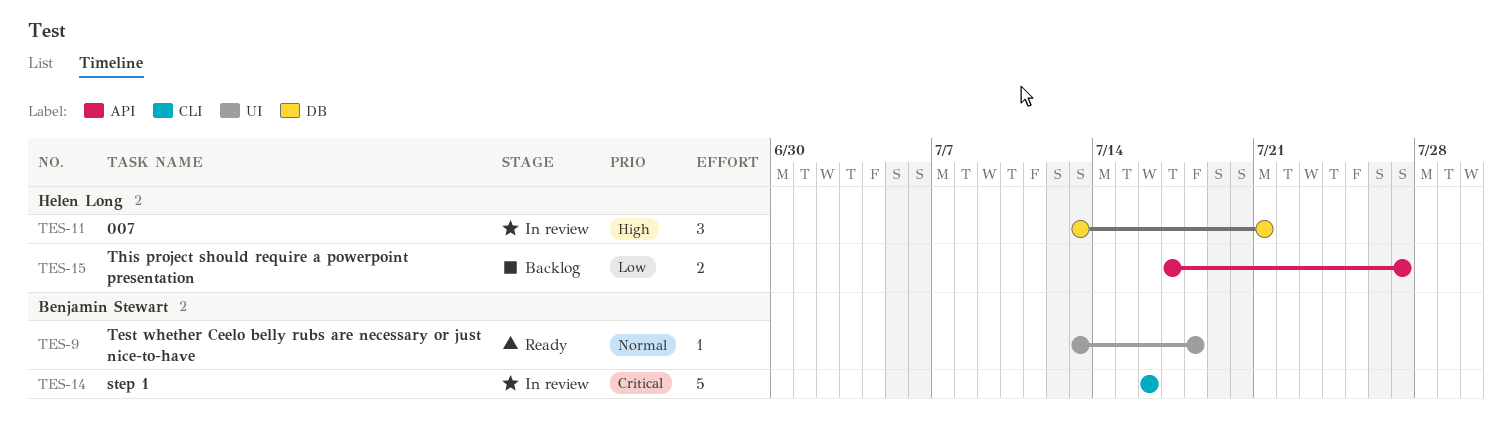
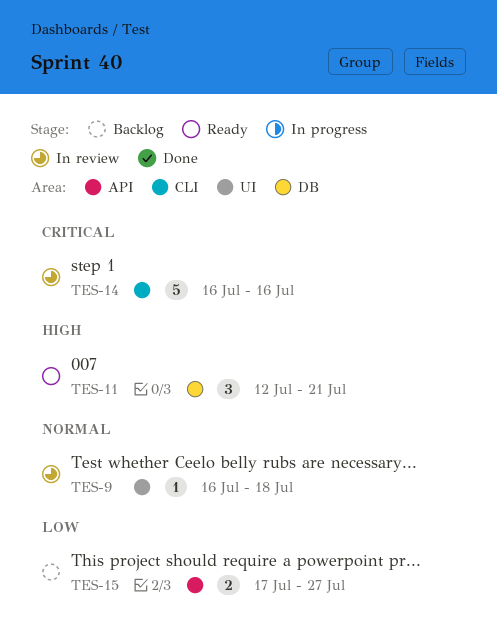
TES-9, status: Ready -> In review
TES-9, start: Jul 13 -> Jul 16
TES-11, status: In review -> Ready
TES-11, start: Jul 13 -> Jul 12

